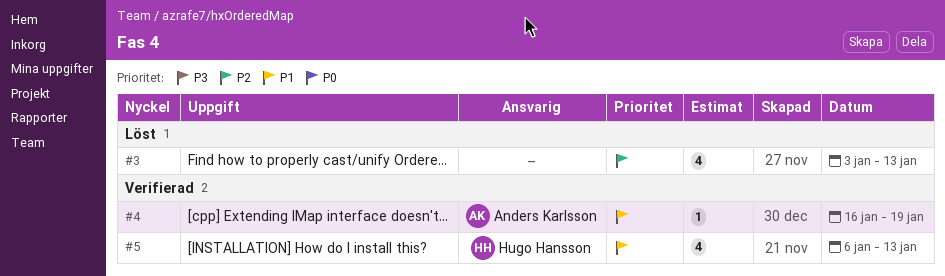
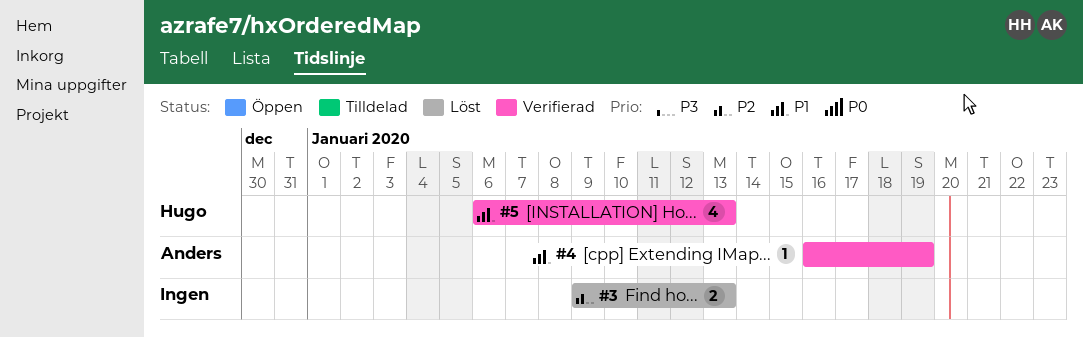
#3, estimate: 4 -> 2
#3, start: Jan 3 -> Jan 9

